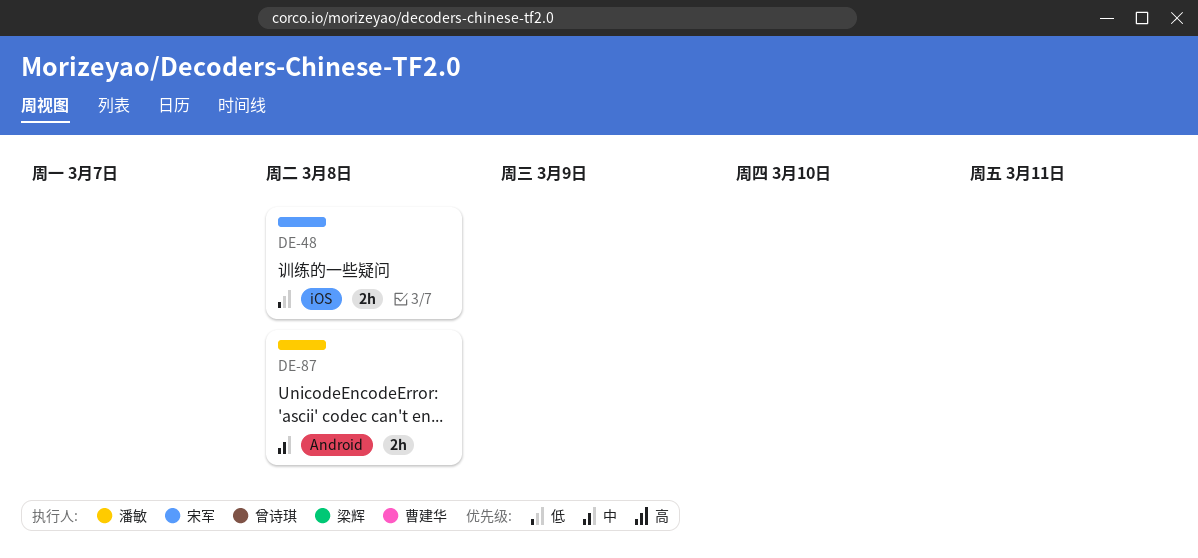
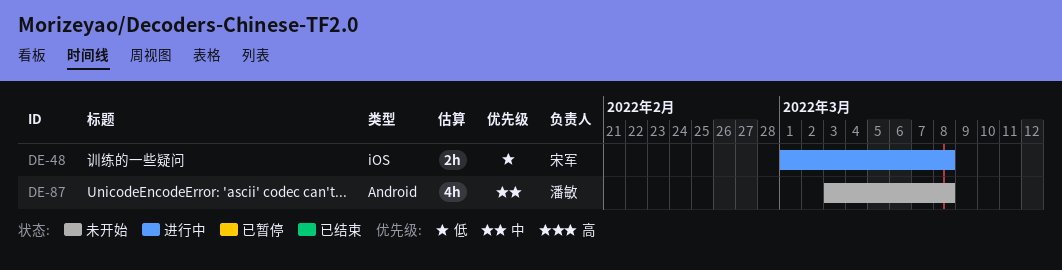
DE-87, estimate: 2h -> 4h

